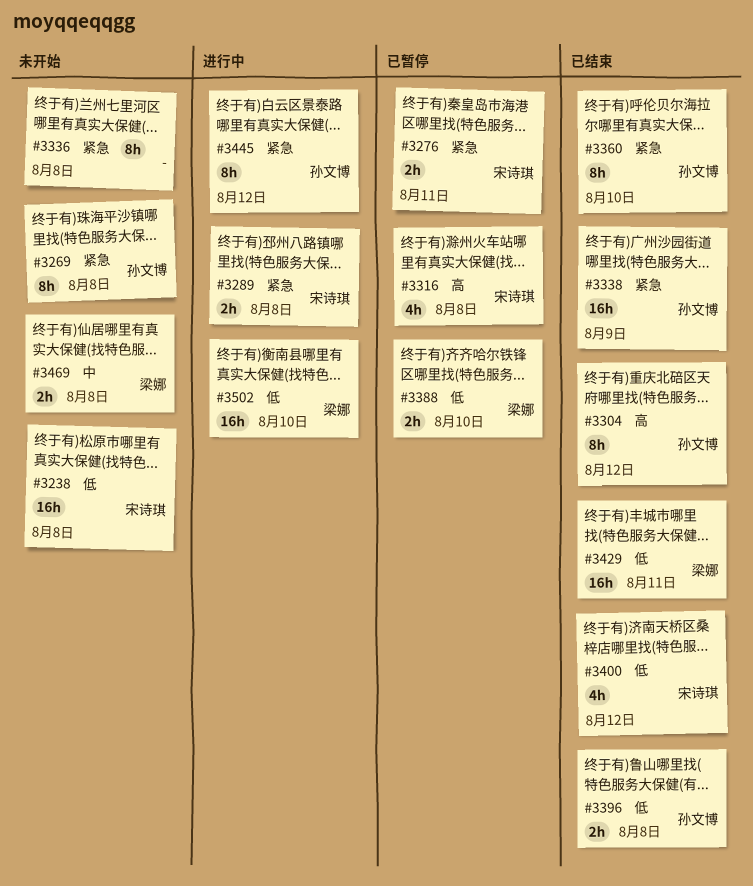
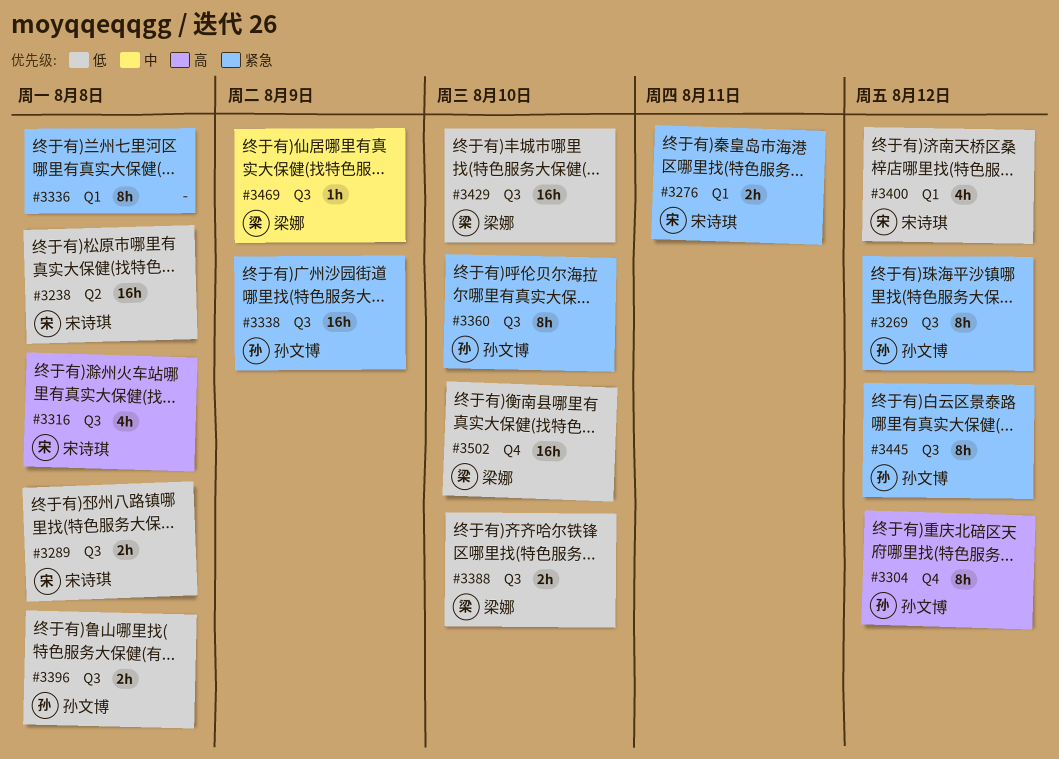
#3269, due: Aug 8 -> Aug 12
#3289, priority: 紧急 -> 低
#3429, due: Aug 11 -> Aug 10
#3469, estimate: 2h -> 1h
#3469, due: Aug 8 -> Aug 9

